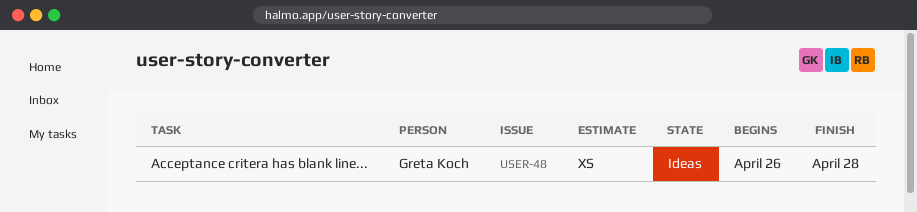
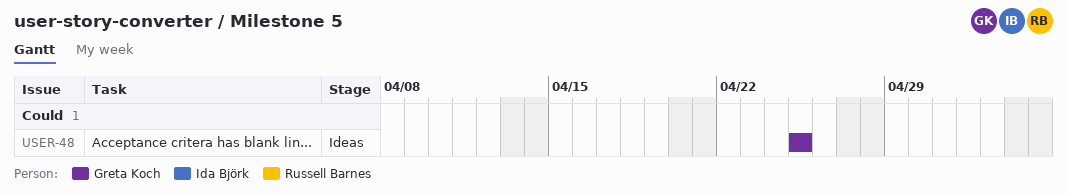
USER-48, start: Apr 26 -> Apr 25
USER-48, due: Apr 28 -> Apr 25

